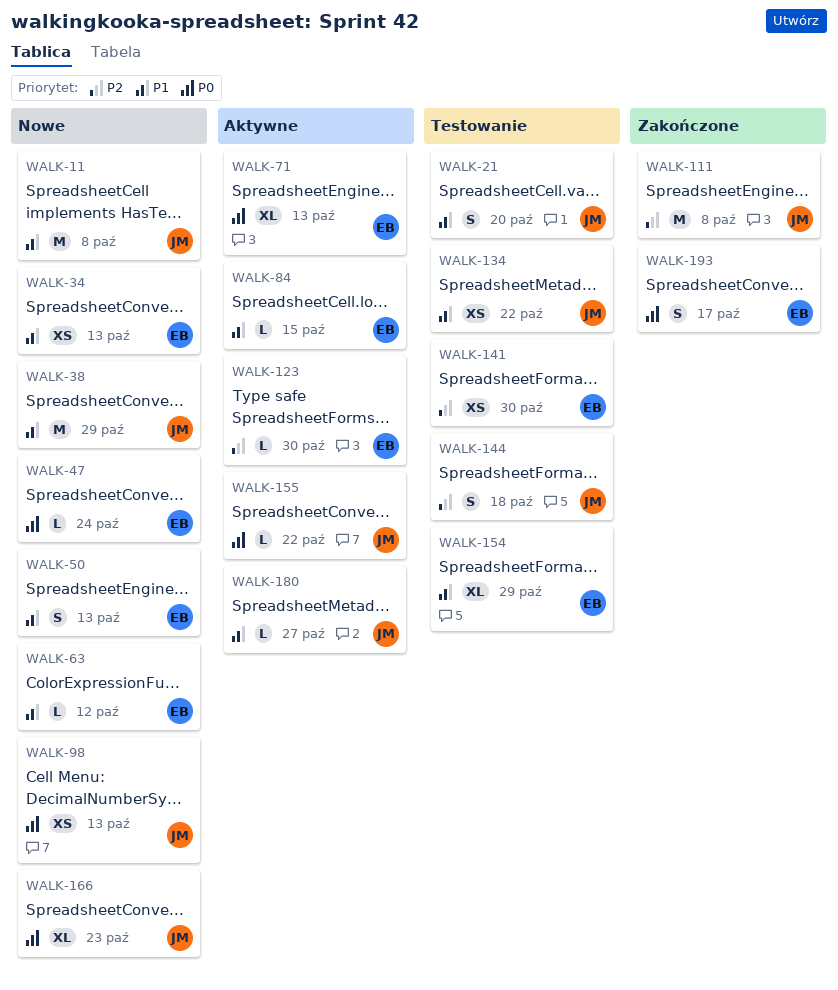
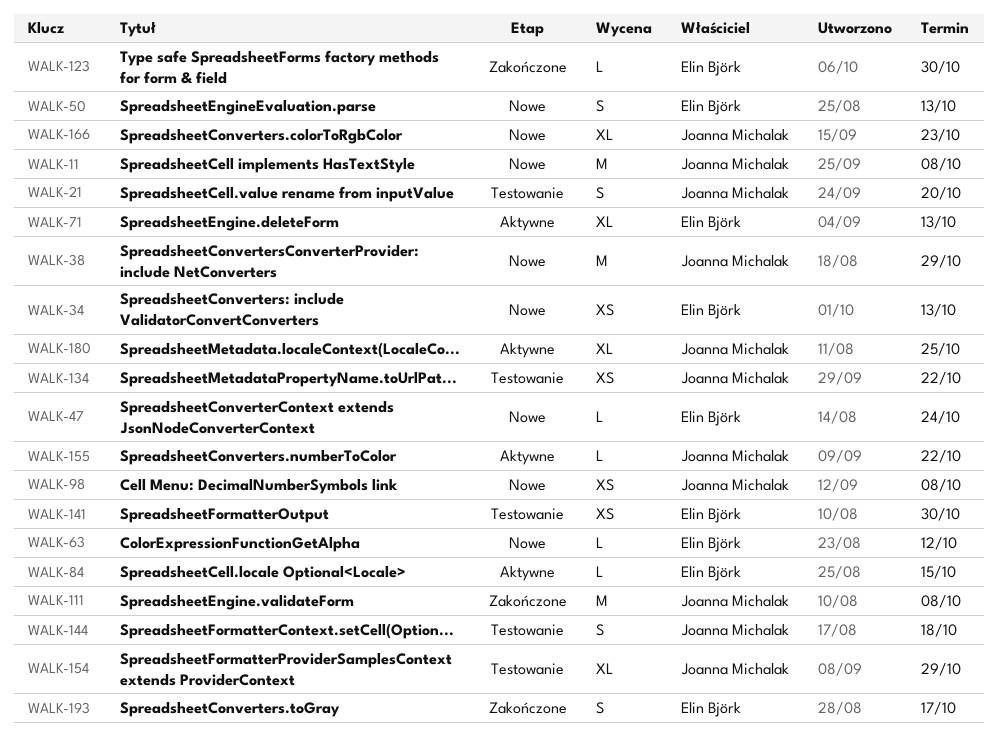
WALK-98, due: Oct 13 -> Oct 8
WALK-123, status: Aktywne -> Zakończone
WALK-154, owner: Elin Björk -> Joanna Michalak
WALK-180, estimate: L -> XL
WALK-180, due: Oct 27 -> Oct 25

